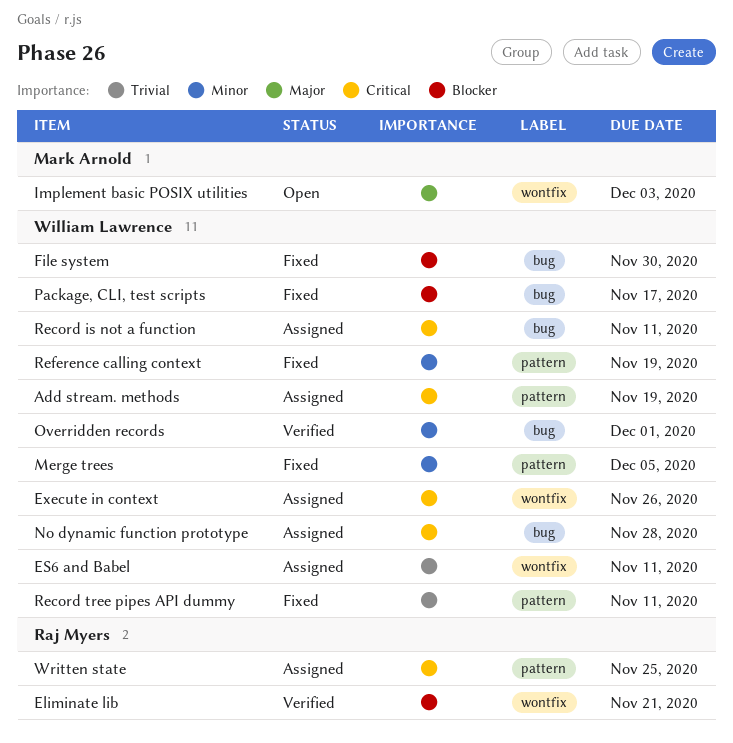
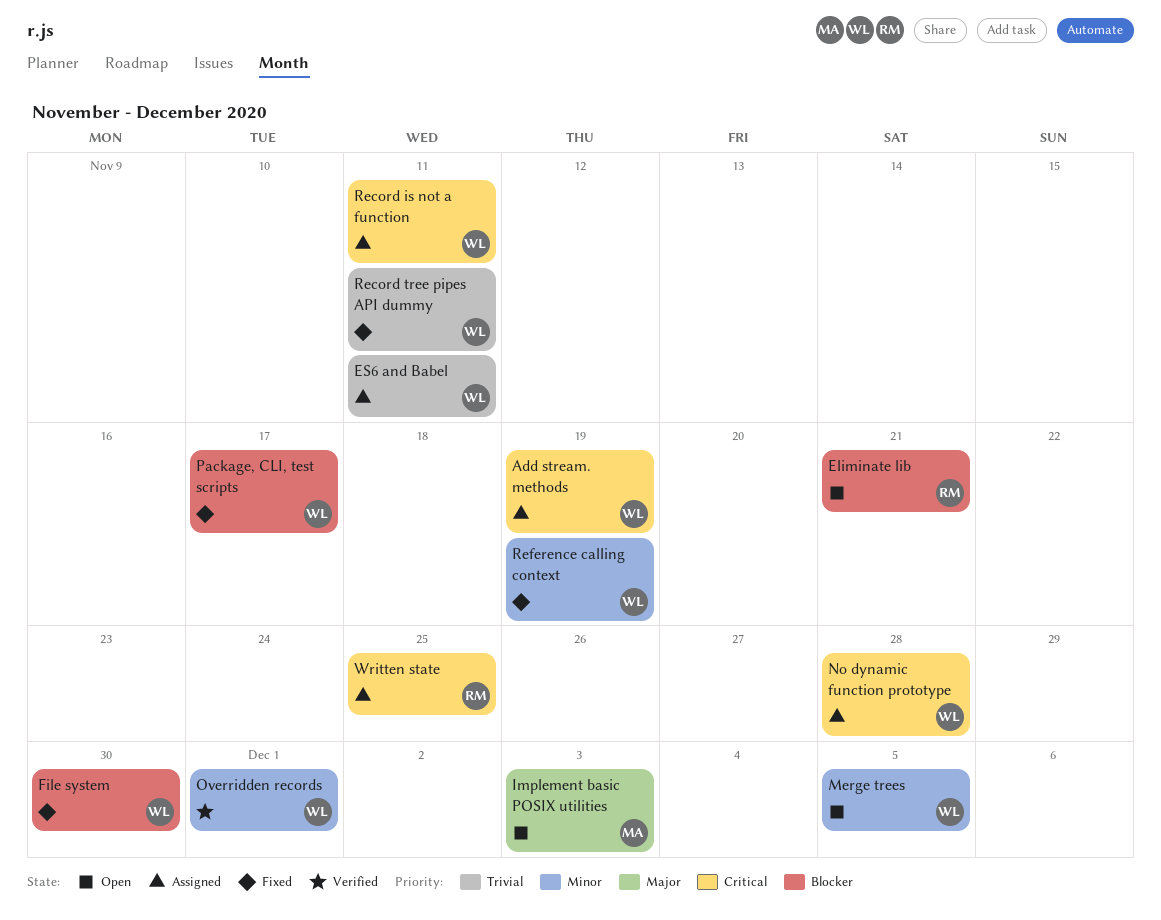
Eliminate lib, status: Verified -> Open
Execute in context: present -> none
Merge trees, status: Fixed -> Open

